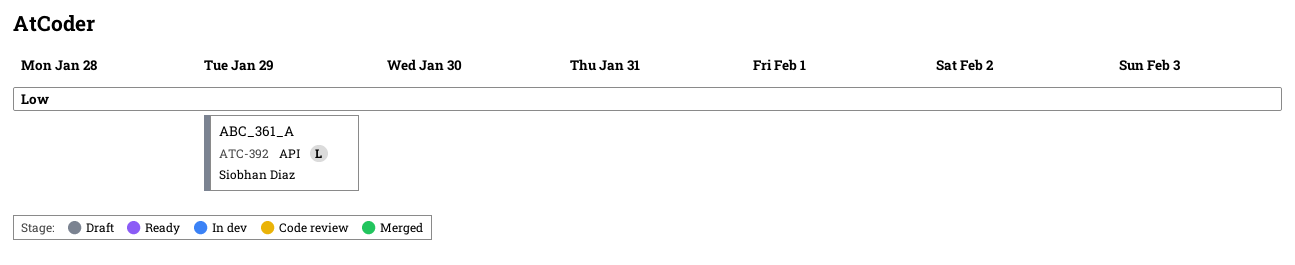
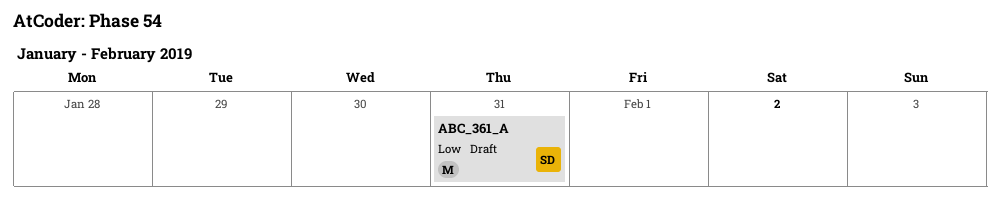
ABC_361_A, estimate: L -> M
ABC_361_A, due: Jan 29 -> Jan 31

